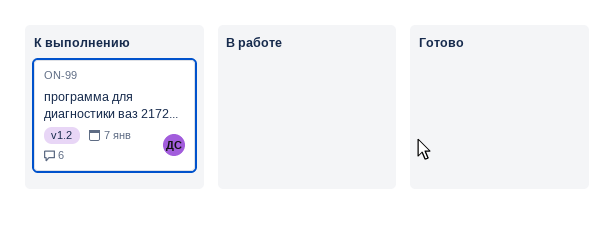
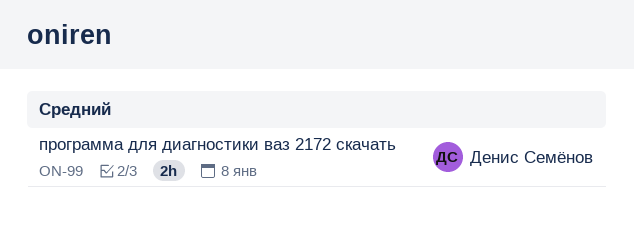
ON-99, due: Jan 7 -> Jan 8

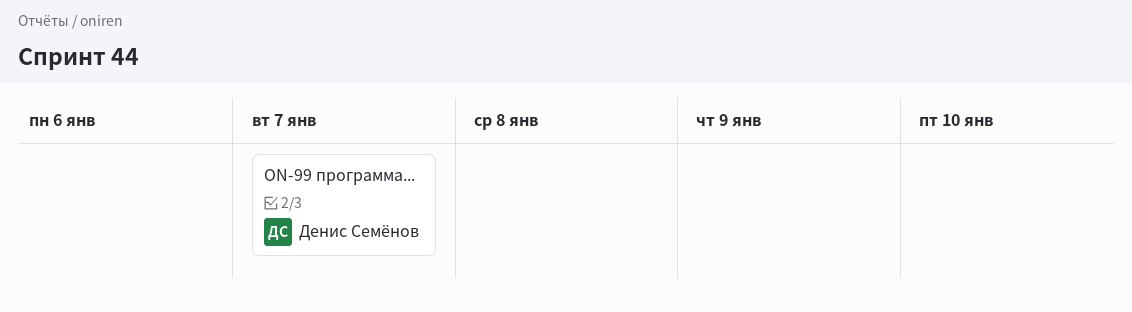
ON-99, due: Jan 8 -> Jan 7

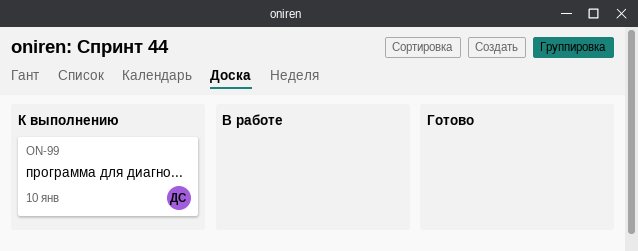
ON-99, due: Jan 7 -> Jan 10

